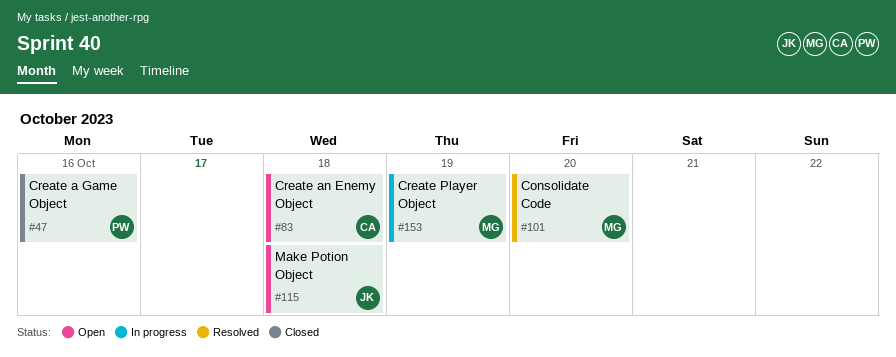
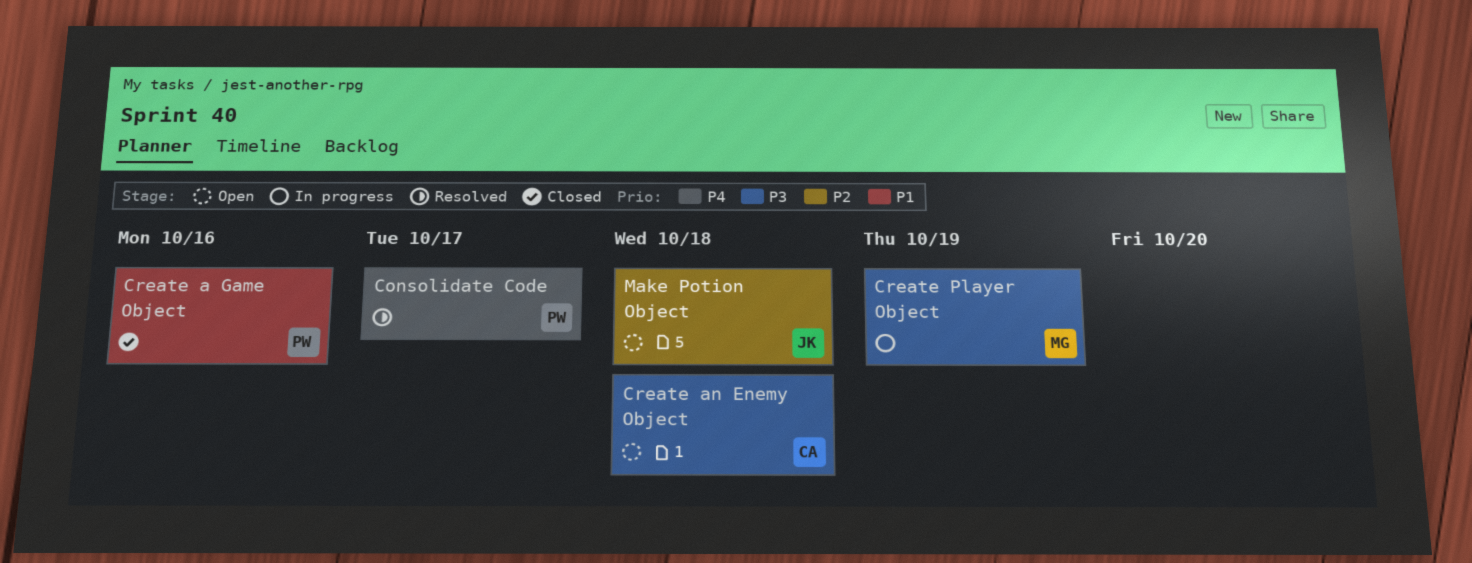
Consolidate Code, owner: MG -> PW
Consolidate Code, due: Oct 20 -> Oct 17

